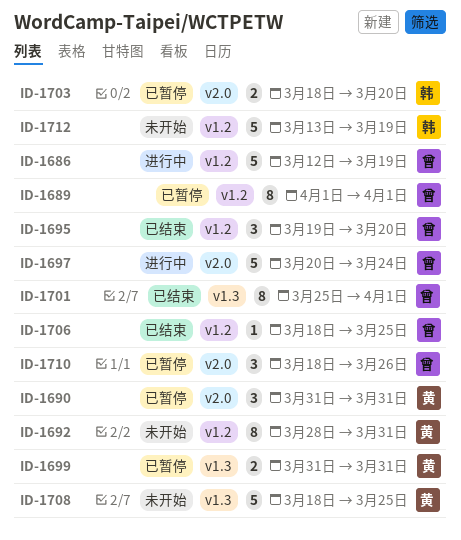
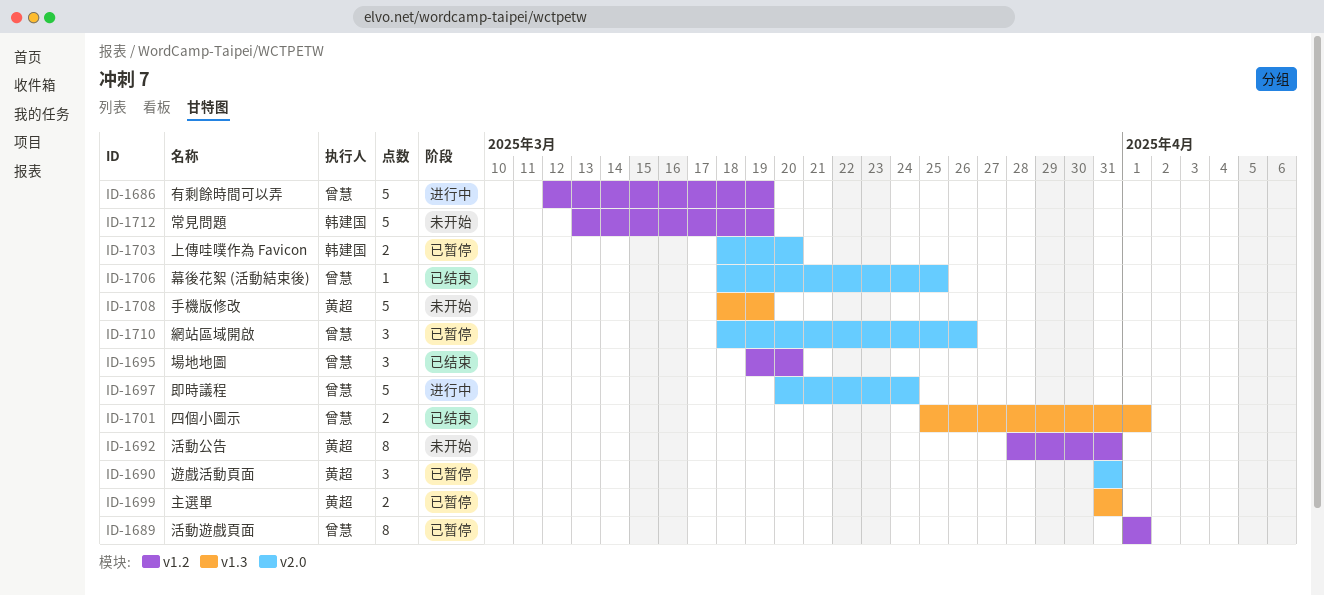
ID-1701, estimate: 8 -> 2
ID-1706, label: v1.2 -> v2.0
ID-1708, due: Mar 25 -> Mar 19

